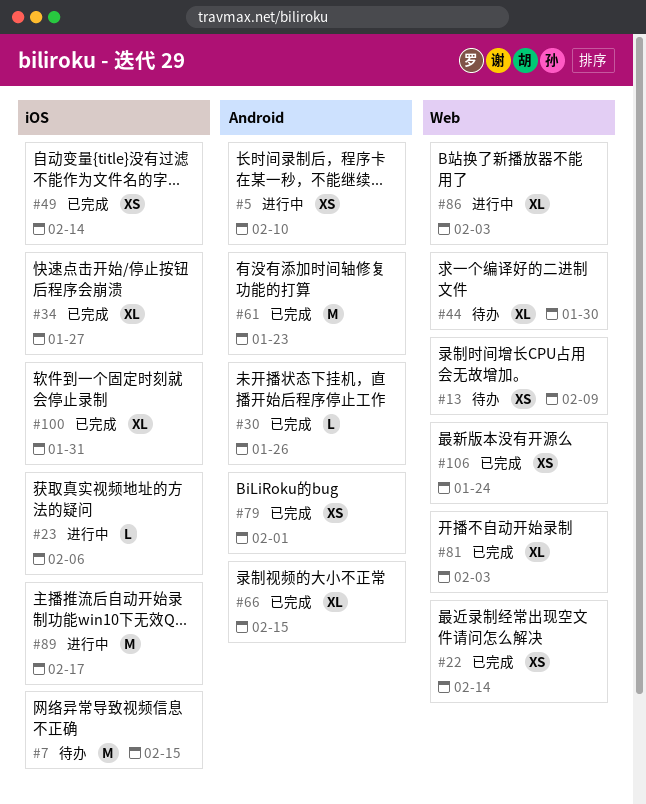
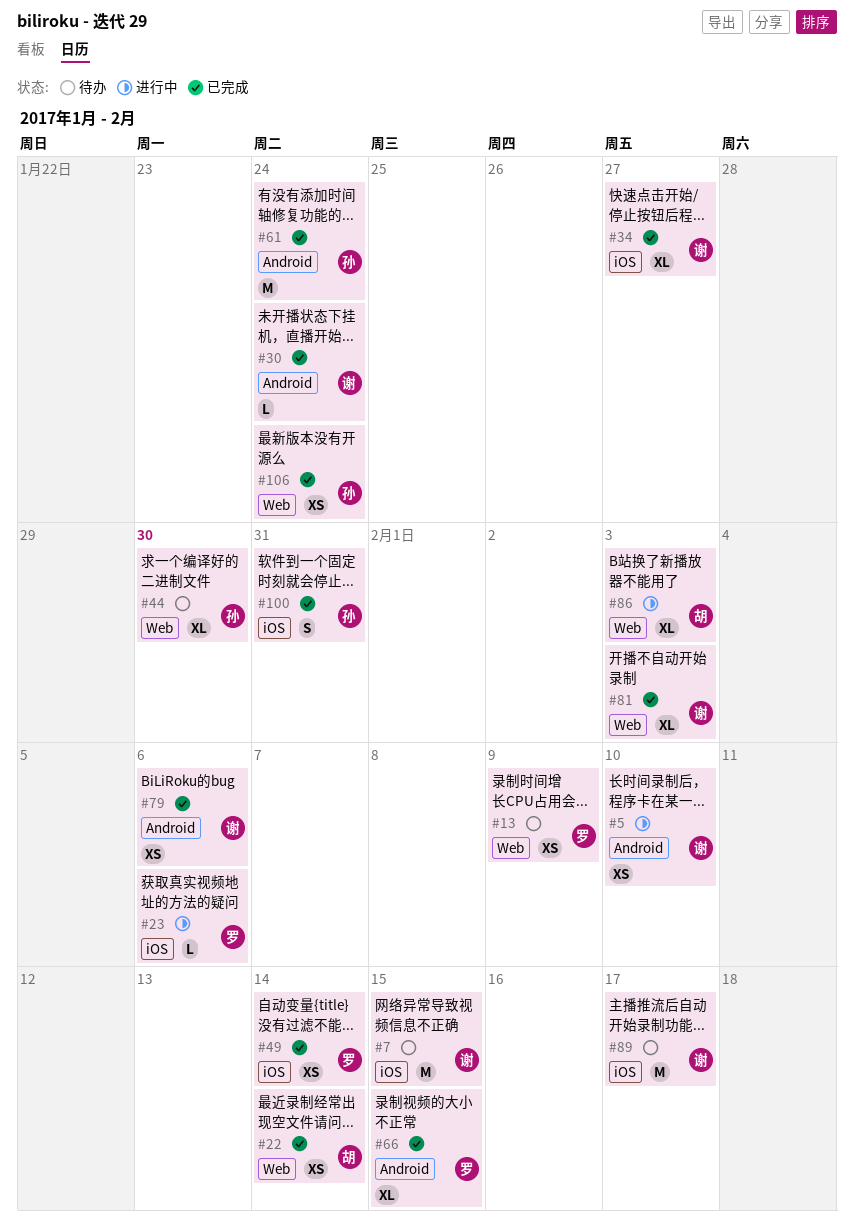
#30, due: Jan 26 -> Jan 24
#61, due: Jan 23 -> Jan 24
#79, due: Feb 1 -> Feb 6
#89, status: 进行中 -> 待办
#100, estimate: XL -> S

